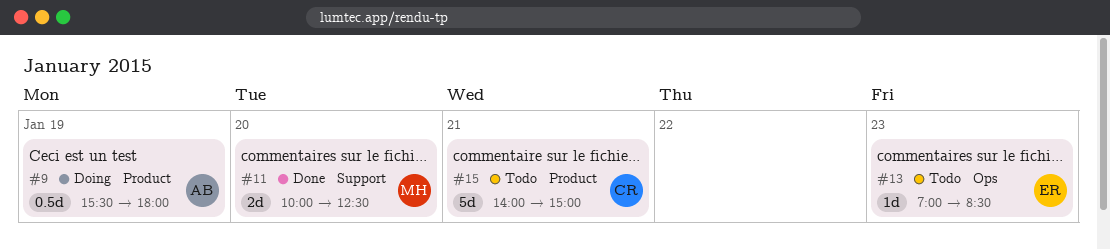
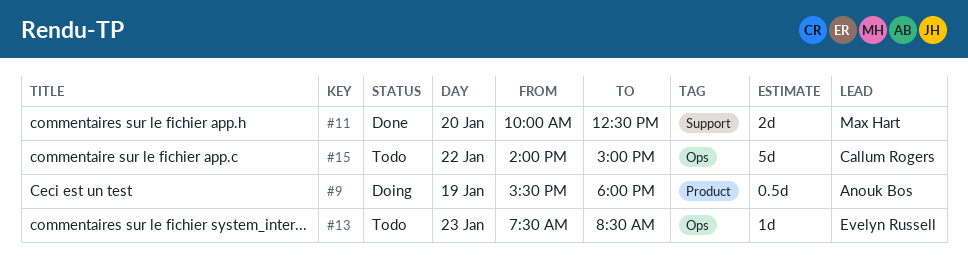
#13, begins: 07:00 -> 07:30
#15, label: Product -> Ops
#15, day: Jan 21 -> Jan 22

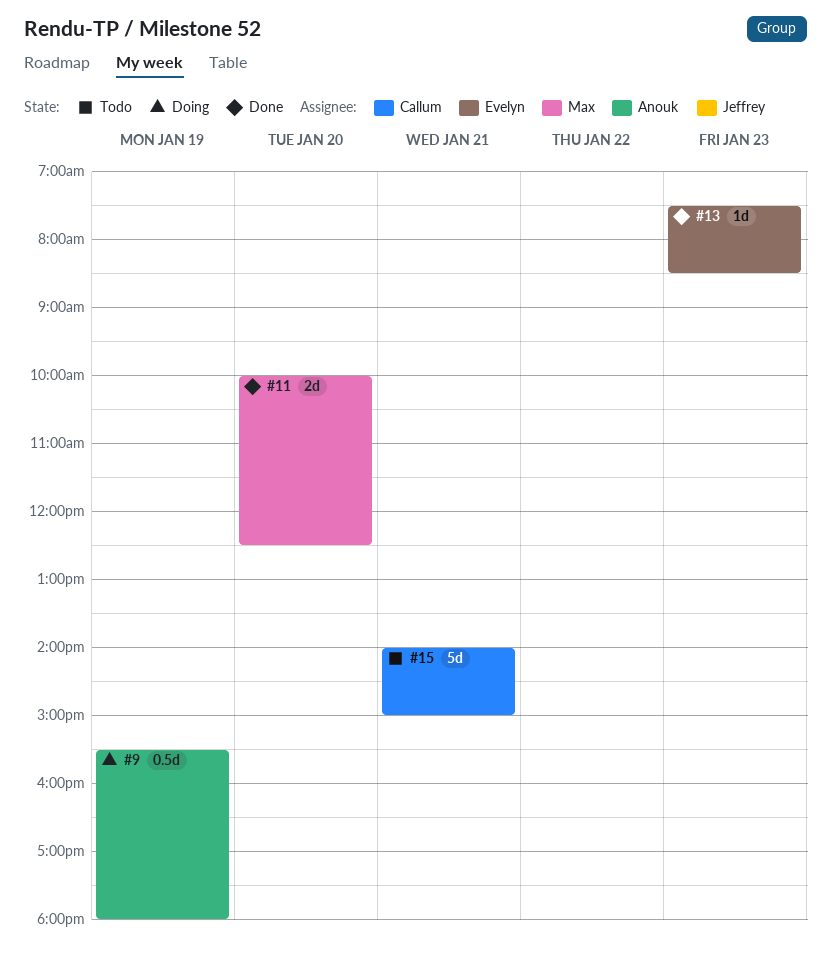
#13, status: Todo -> Done
#15, day: Jan 22 -> Jan 21

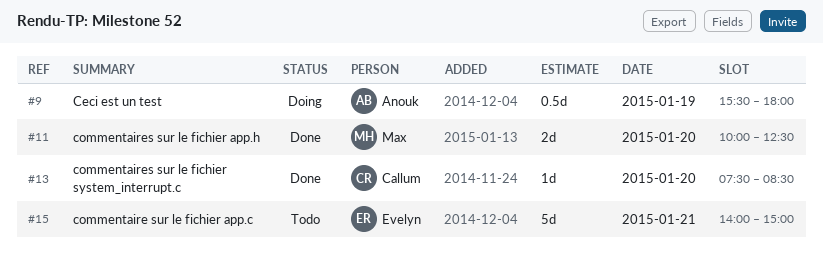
#13, owner: Evelyn -> Callum
#13, day: Jan 23 -> Jan 20
#15, owner: Callum -> Evelyn

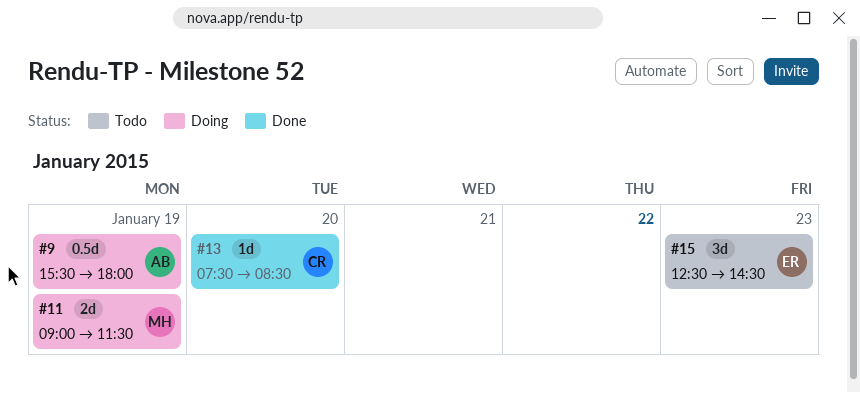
#11, status: Done -> Doing
#11, day: Jan 20 -> Jan 19
#11, begins: 10:00 -> 09:00
#11, ends: 12:30 -> 11:30
#15, estimate: 5d -> 3d
#15, day: Jan 21 -> Jan 23
#15, begins: 14:00 -> 12:30
#15, ends: 15:00 -> 14:30

